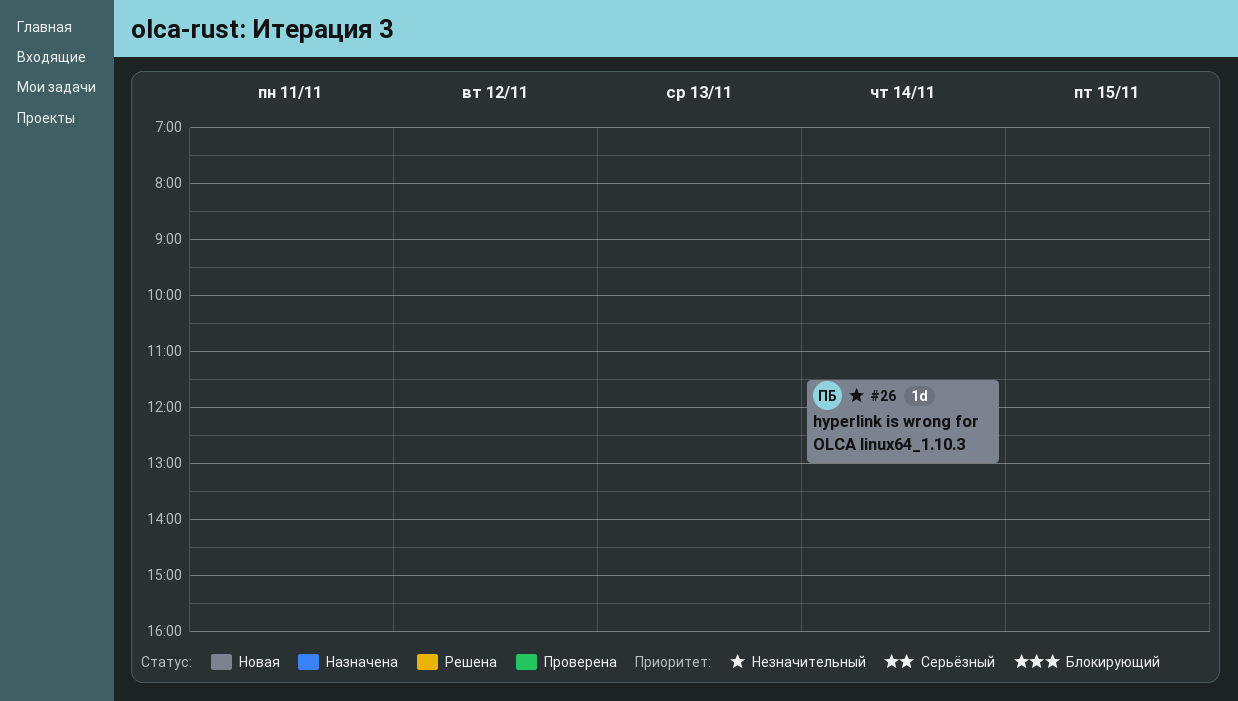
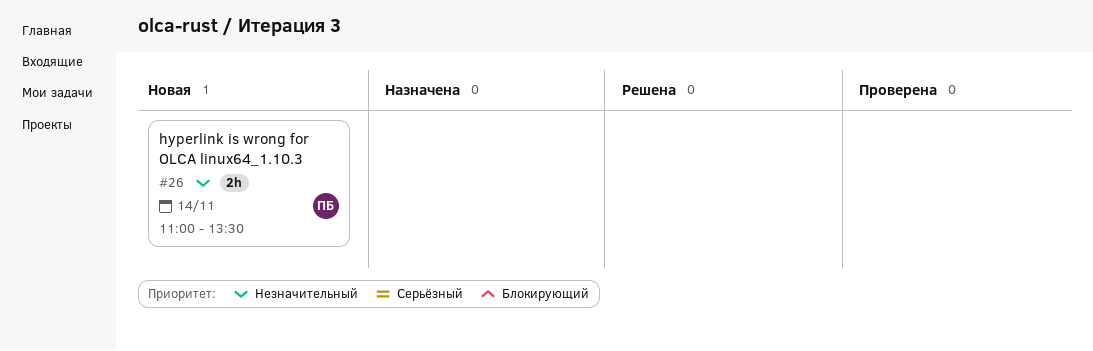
#26, estimate: 1d -> 2h
#26, begins: 11:30 -> 11:00
#26, ends: 13:00 -> 13:30

